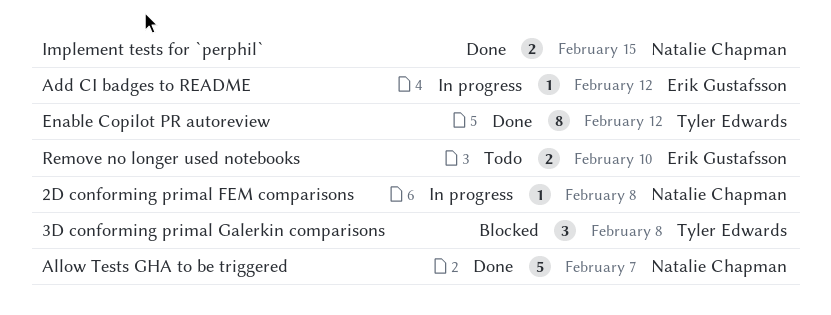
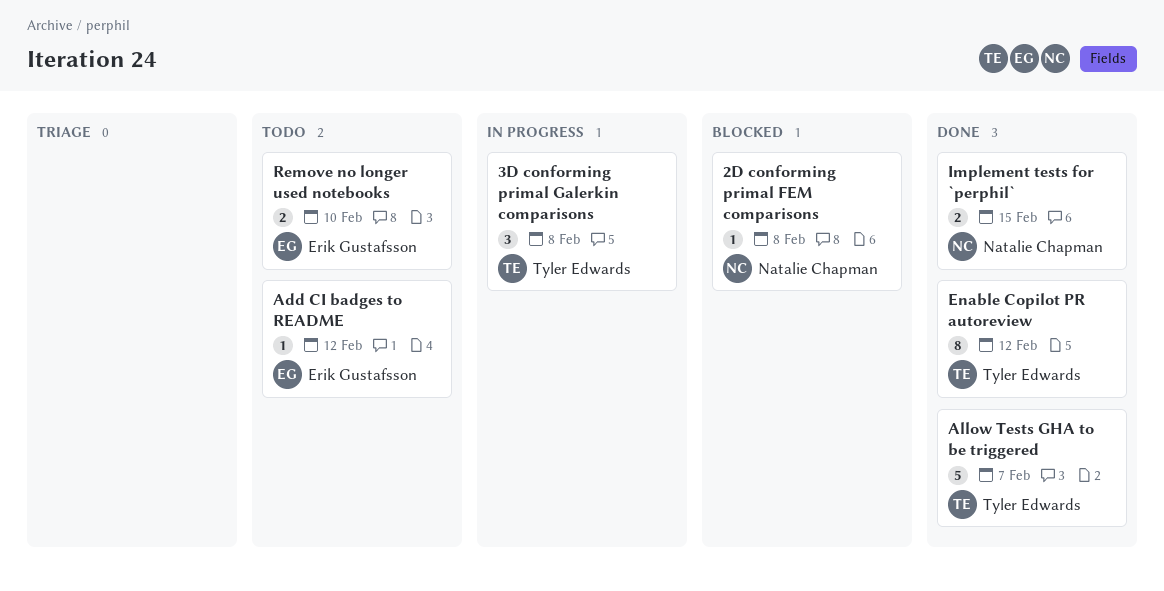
2D conforming primal FEM comparisons, status: In progress -> Blocked
3D conforming primal Galerkin comparisons, status: Blocked -> In progress
Add CI badges to README, status: In progress -> Todo
Allow Tests GHA to be triggered, owner: Natalie Chapman -> Tyler Edwards

